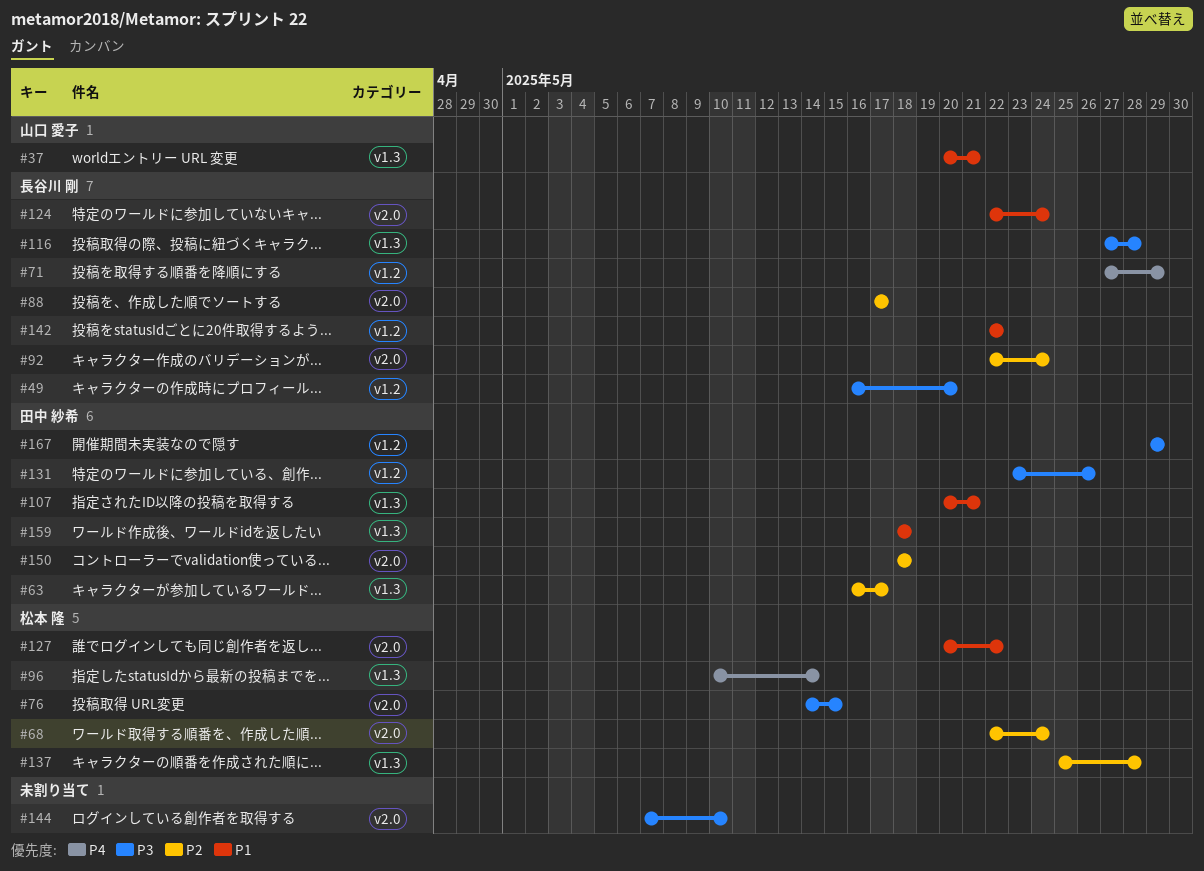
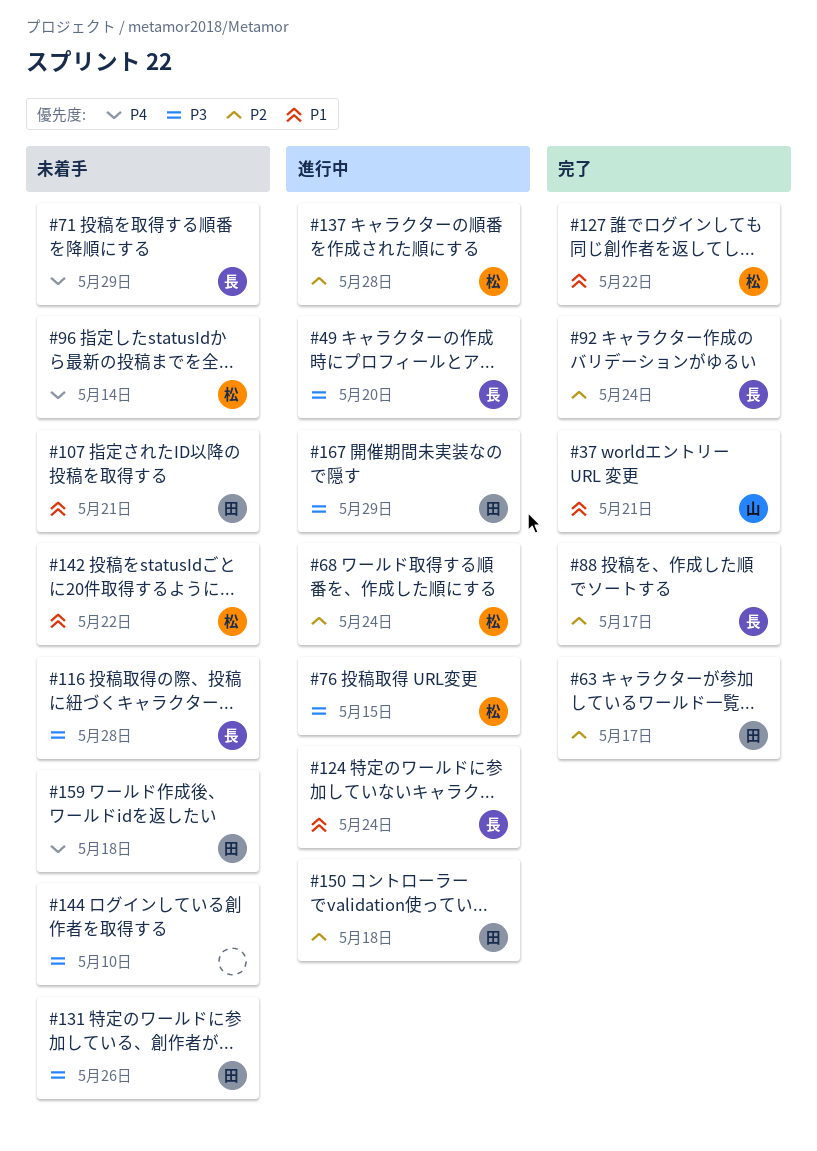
#142, owner: 長谷川 剛 -> 松本 隆
#159, priority: P1 -> P4

